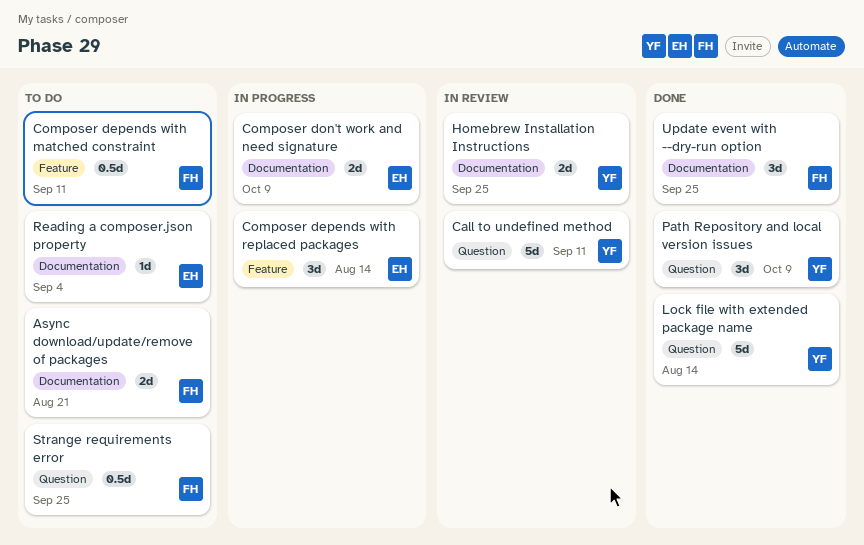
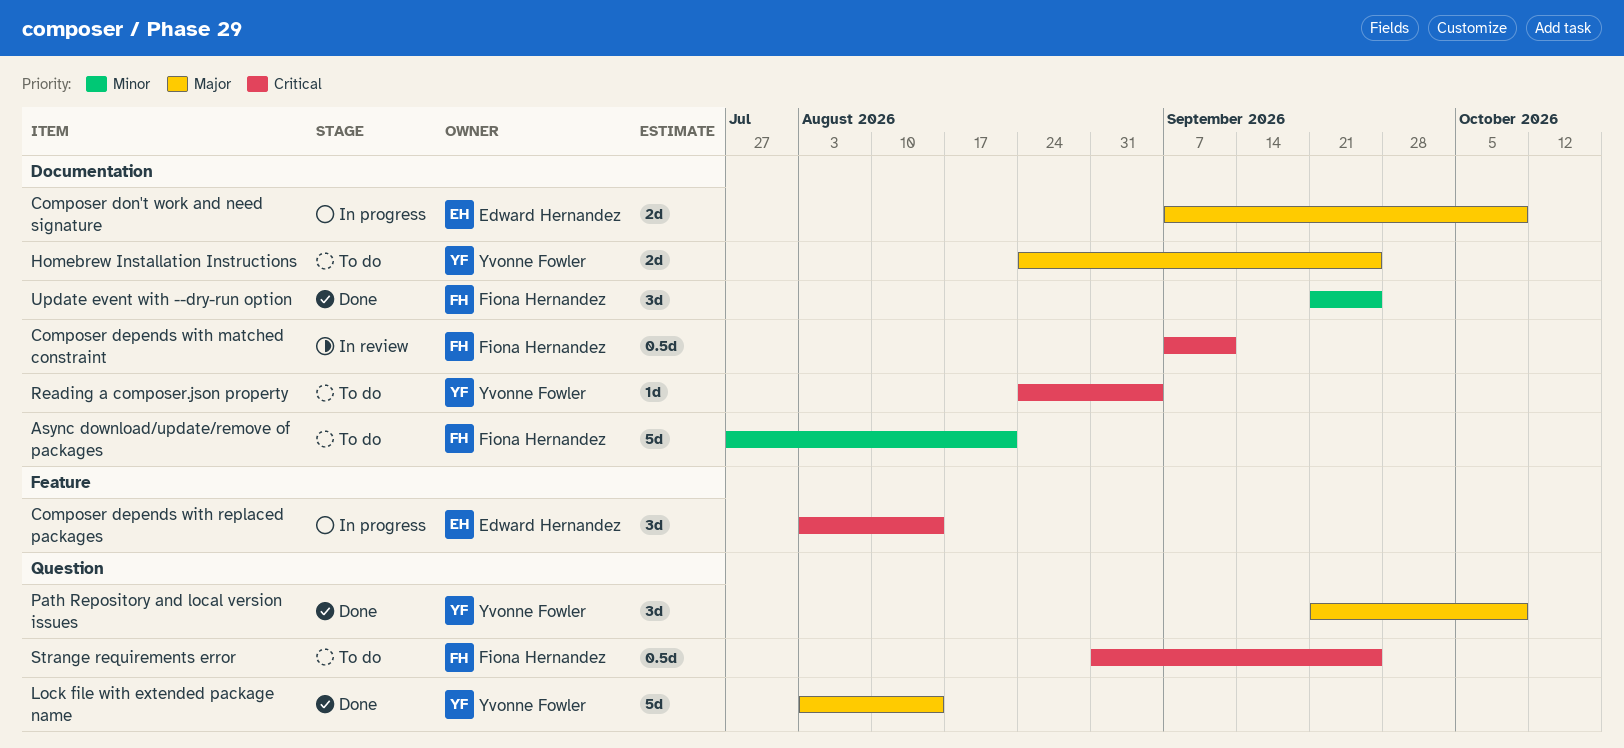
Async download/update/remove of packages, estimate: 2d -> 5d
Call to undefined method: present -> none
Composer depends with matched constraint, status: To do -> In review
Composer depends with matched constraint, label: Feature -> Documentation
Homebrew Installation Instructions, status: In review -> To do
Reading a composer.json property, owner: Edward Hernandez -> Yvonne Fowler

